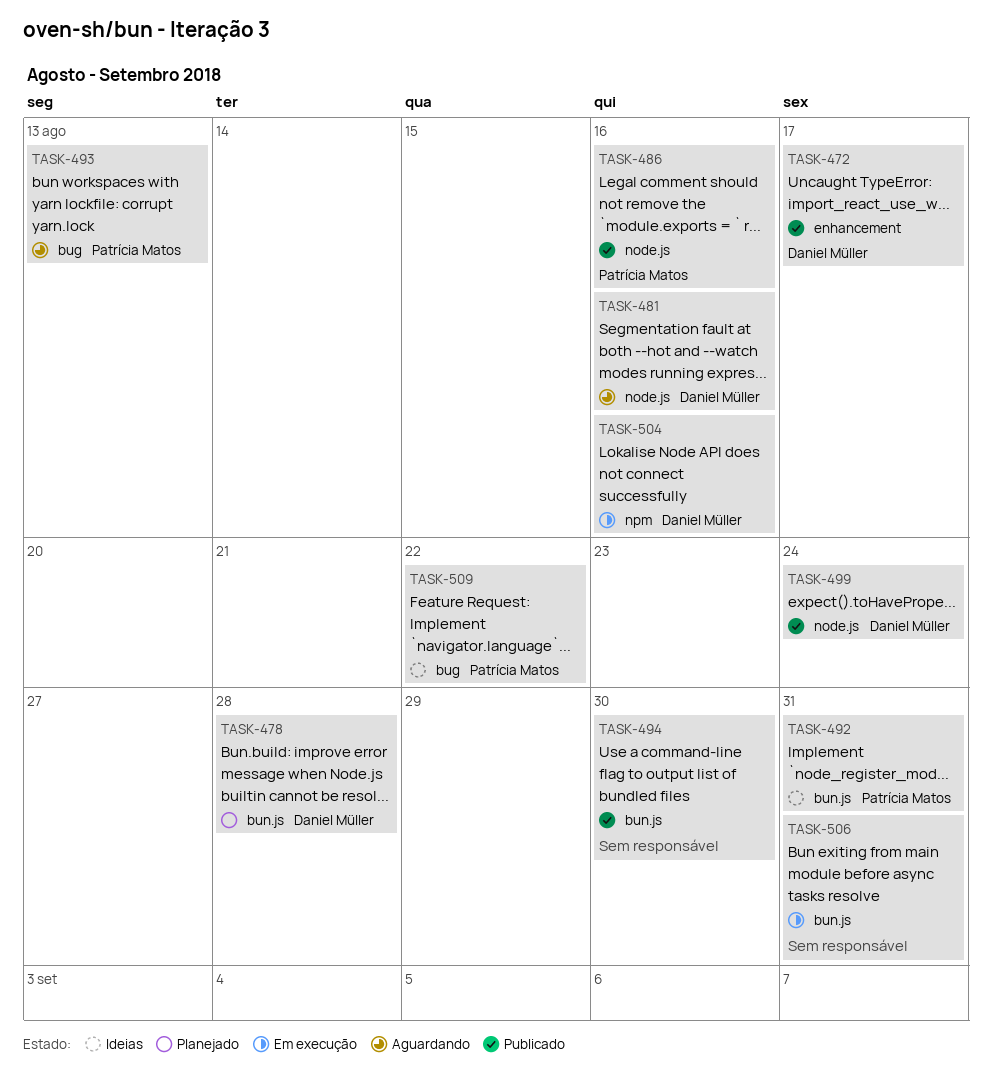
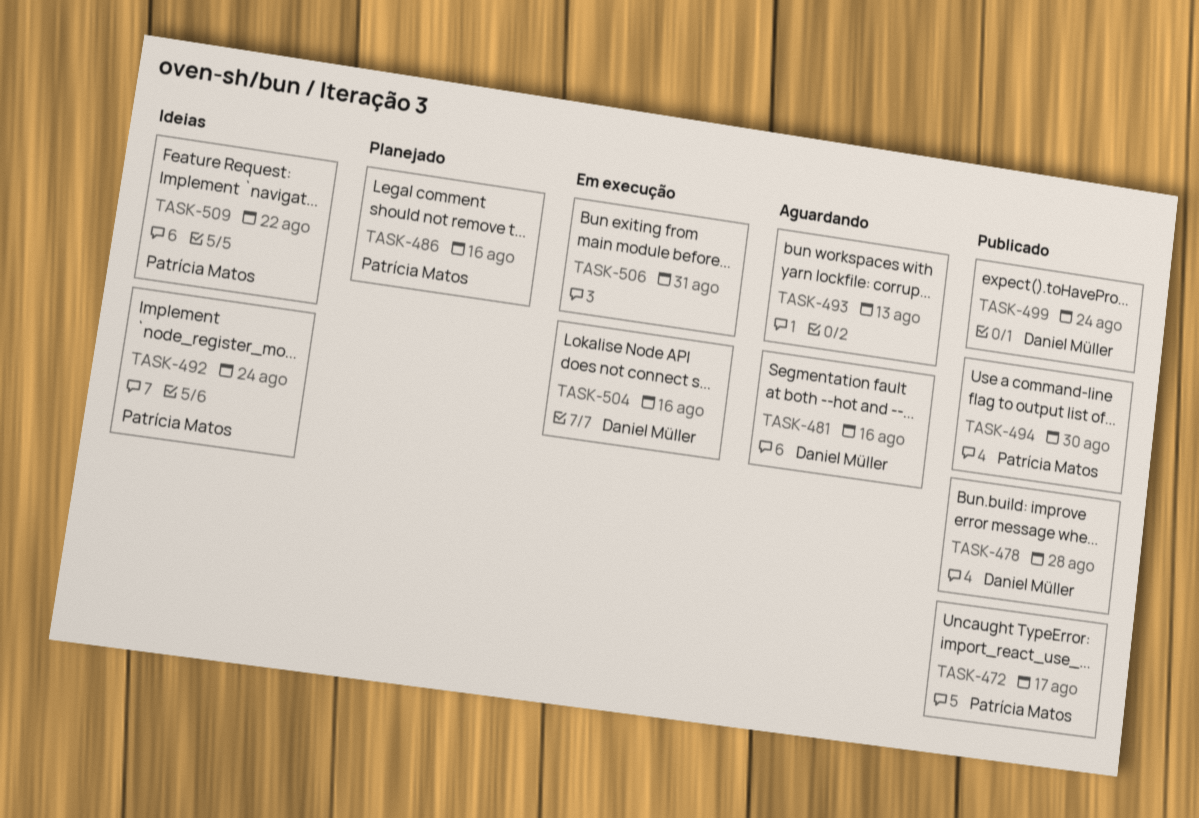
TASK-472, owner: Daniel Müller -> Patrícia Matos
TASK-478, status: Planejado -> Publicado
TASK-486, status: Publicado -> Planejado
TASK-492, due: Aug 31 -> Aug 24
TASK-493, owner: Patrícia Matos -> none
TASK-494, owner: none -> Patrícia Matos

